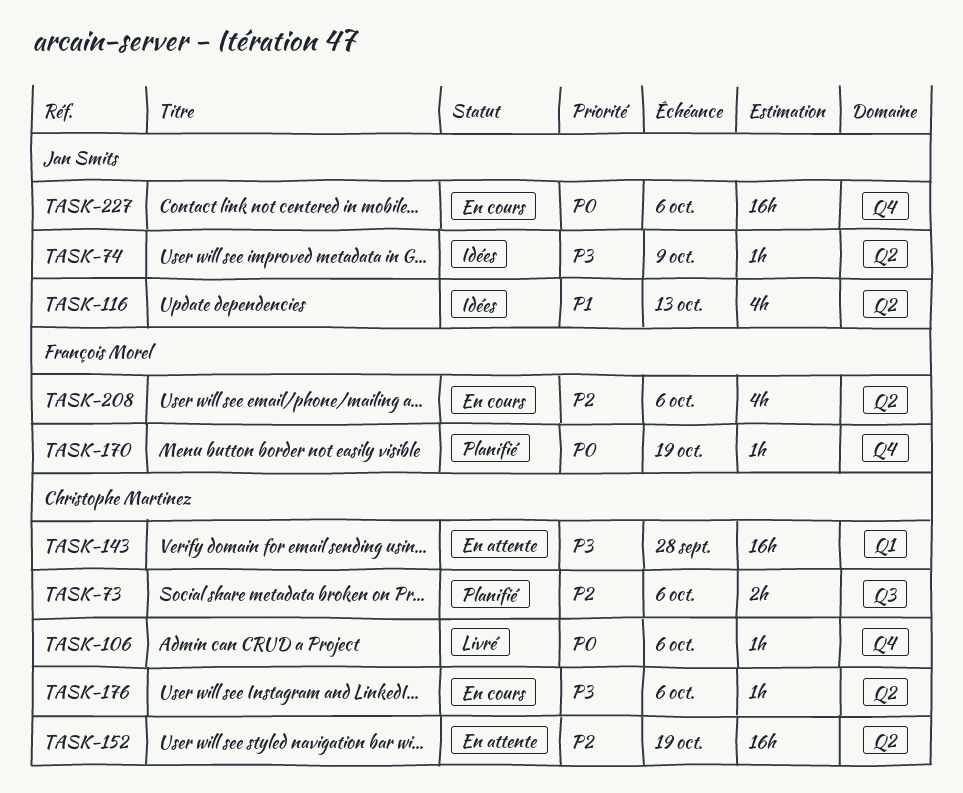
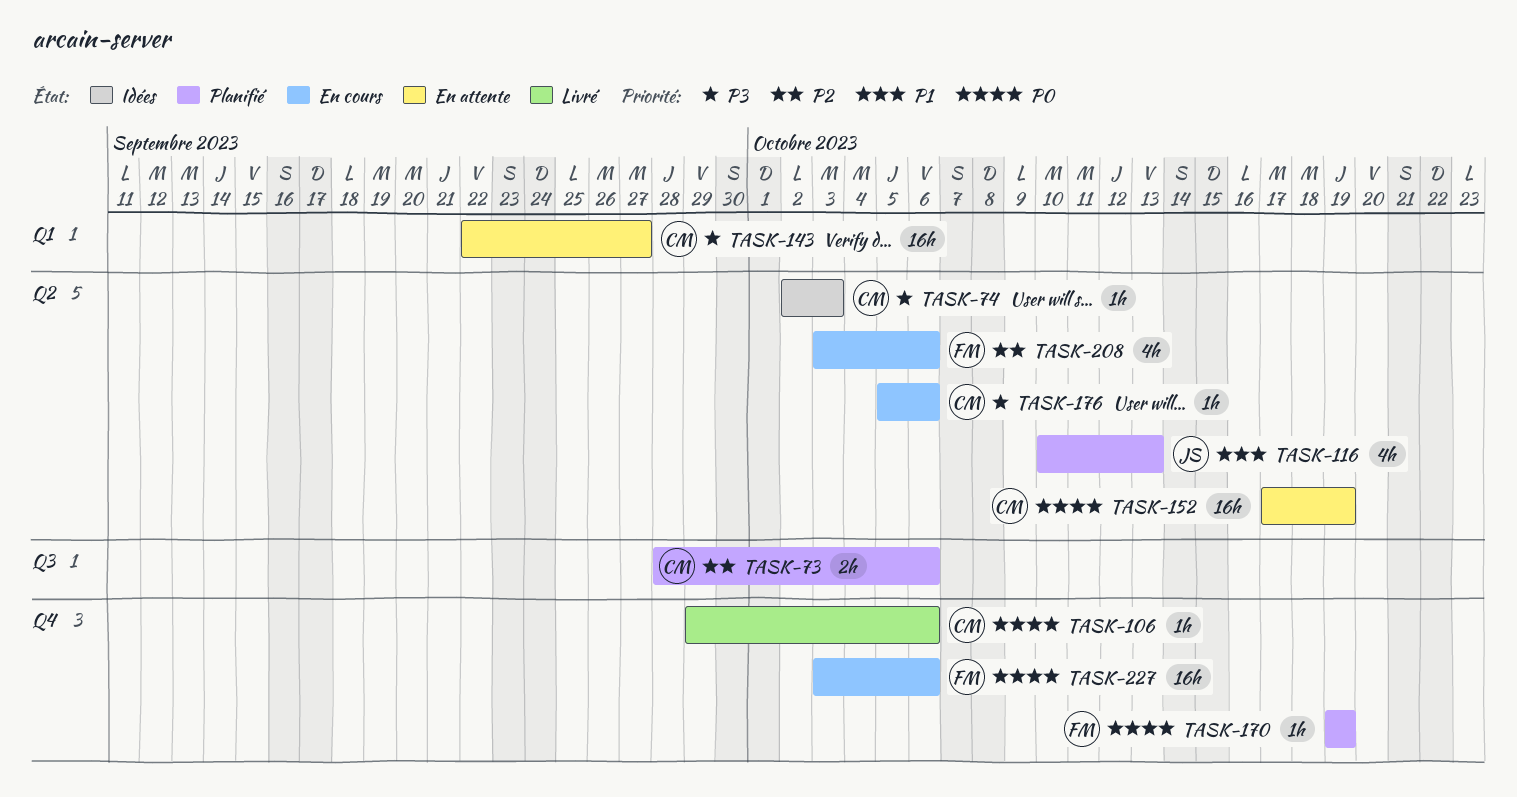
TASK-74, owner: Jan Smits -> Christophe Martinez
TASK-74, due: Oct 9 -> Oct 3
TASK-116, status: Idées -> Planifié
TASK-143, due: Sep 28 -> Sep 27
TASK-152, priority: P2 -> P0
TASK-227, owner: Jan Smits -> François Morel

